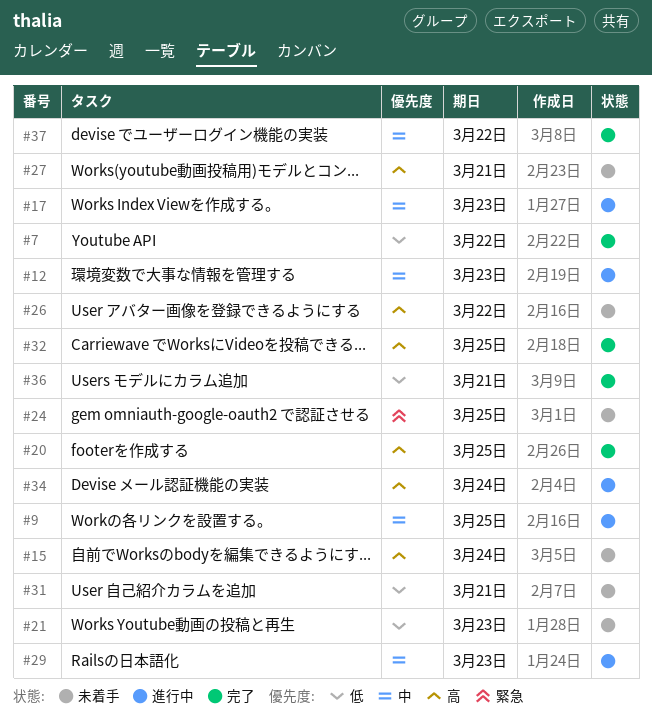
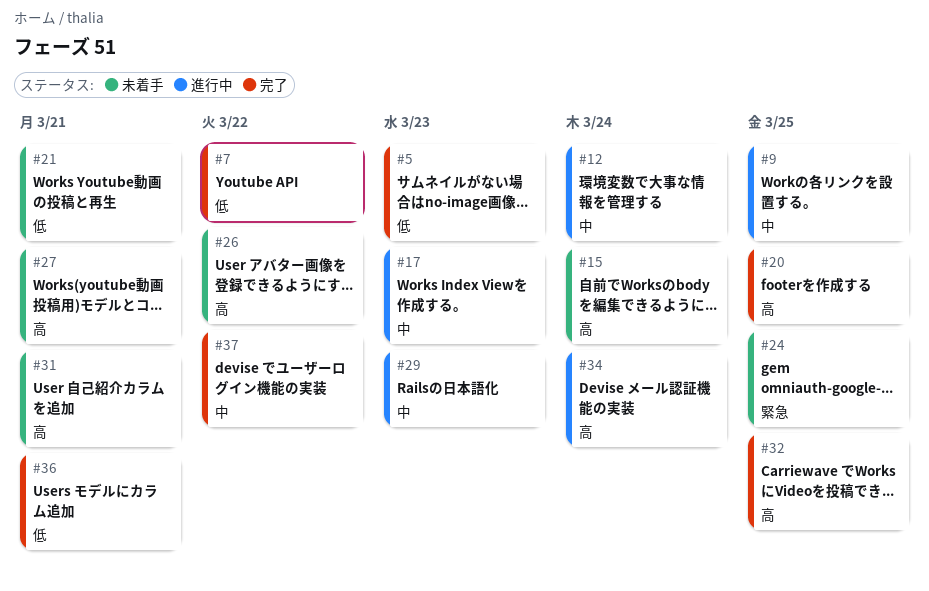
#5: none -> present
#12, due: Mar 23 -> Mar 24
#21, due: Mar 23 -> Mar 21
#31, priority: 低 -> 高

